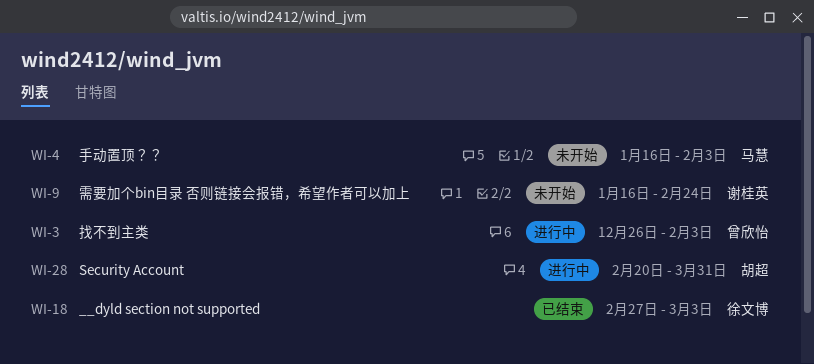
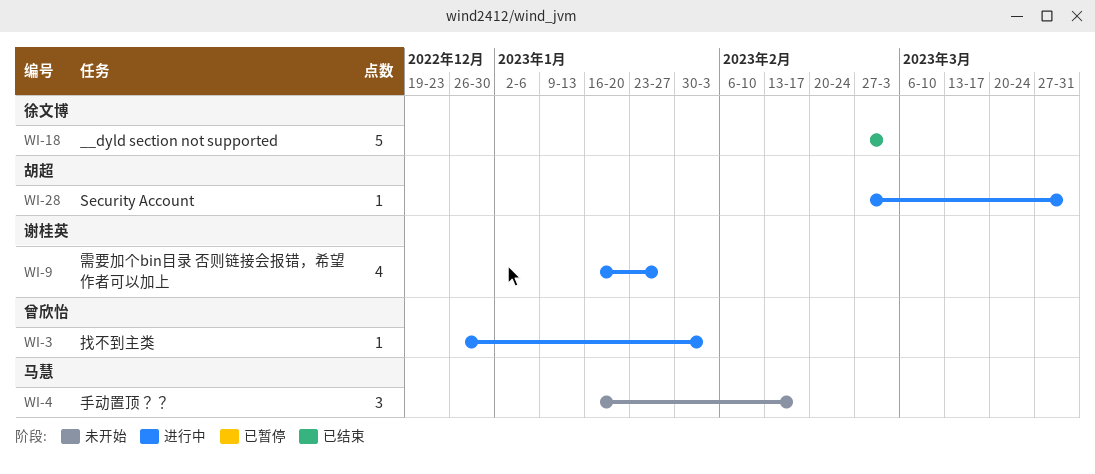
WI-4, due: Feb 3 -> Feb 17
WI-9, status: 未开始 -> 进行中
WI-9, due: Feb 24 -> Jan 27
WI-28, start: Feb 20 -> Feb 27

